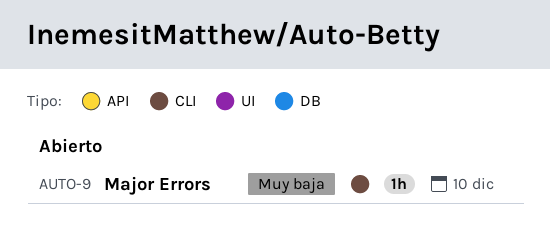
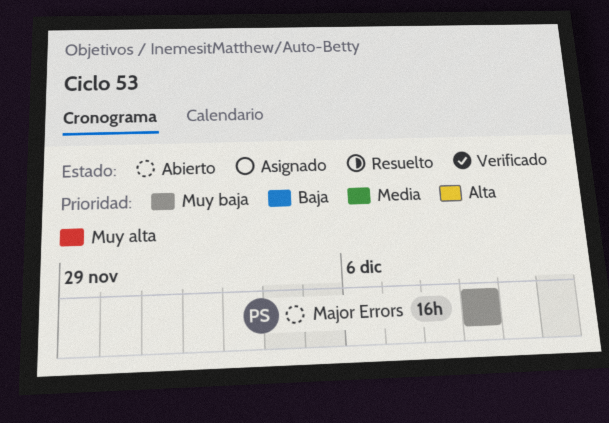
Major Errors, estimate: 1h -> 16h
Major Errors, due: Dec 10 -> Dec 9

